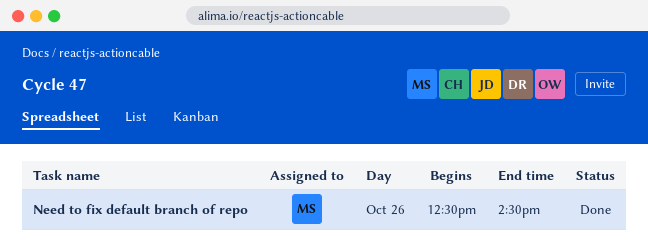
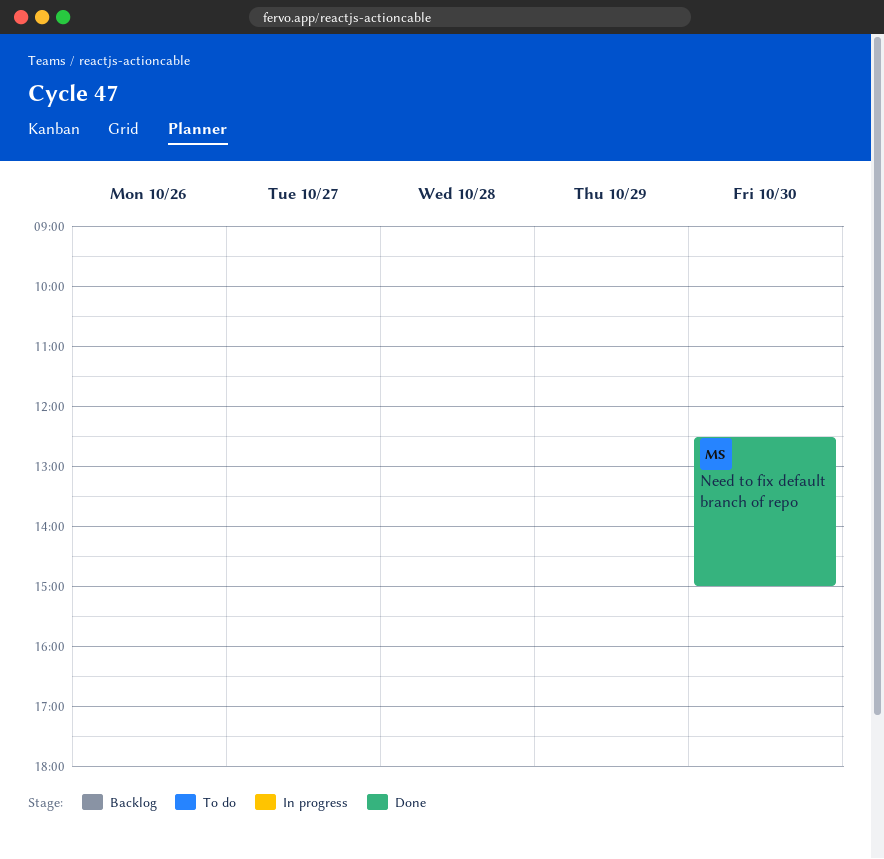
Need to fix default branch of repo, day: Oct 26 -> Oct 30
Need to fix default branch of repo, ends: 14:30 -> 15:00

